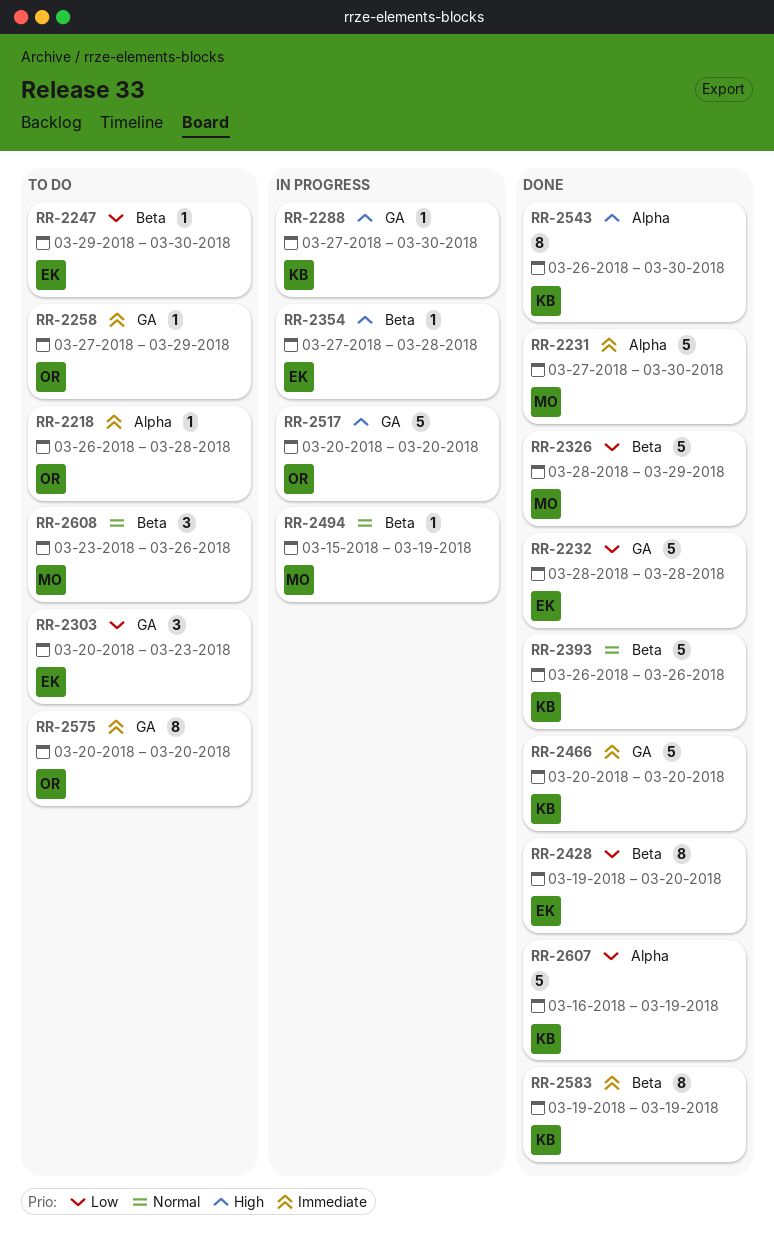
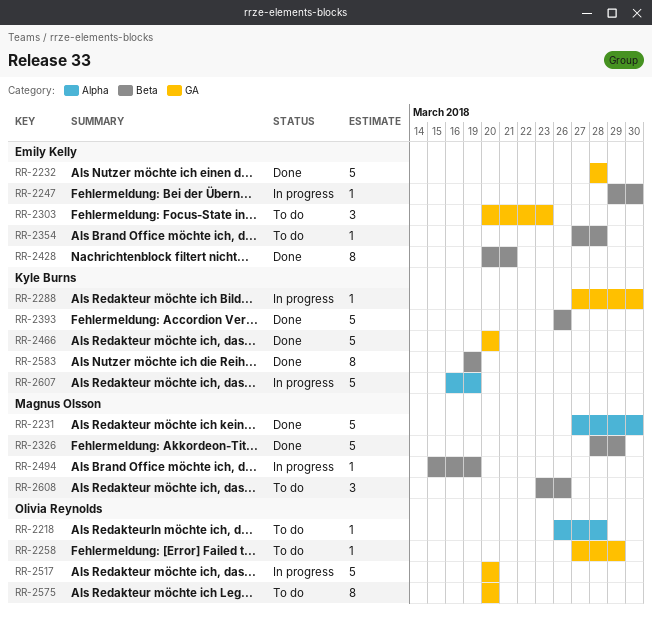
RR-2247, status: To do -> In progress
RR-2354, status: In progress -> To do
RR-2428, start: Mar 19 -> Mar 20
RR-2428, due: Mar 20 -> Mar 21
RR-2543: present -> none
RR-2607, status: Done -> In progress

